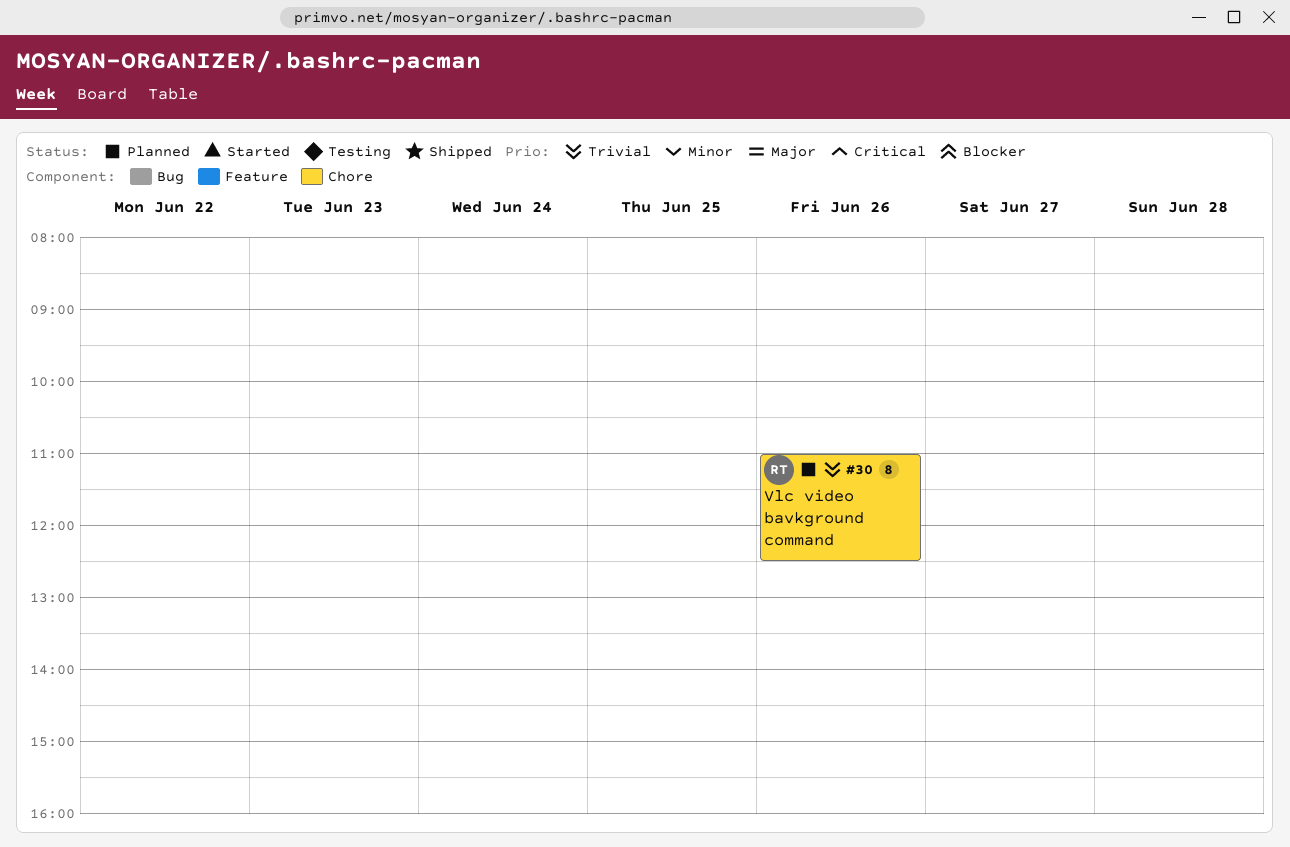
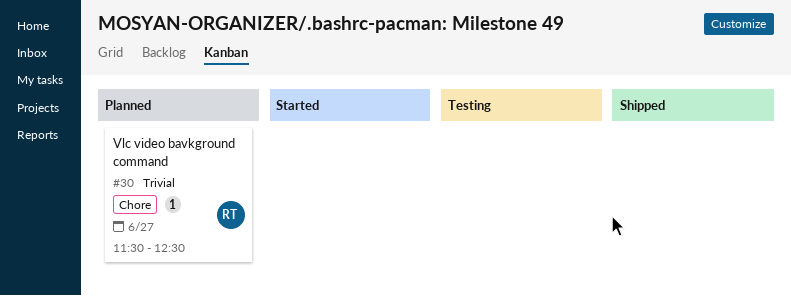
#30, estimate: 8 -> 1
#30, day: Jun 26 -> Jun 27
#30, begins: 11:00 -> 11:30

